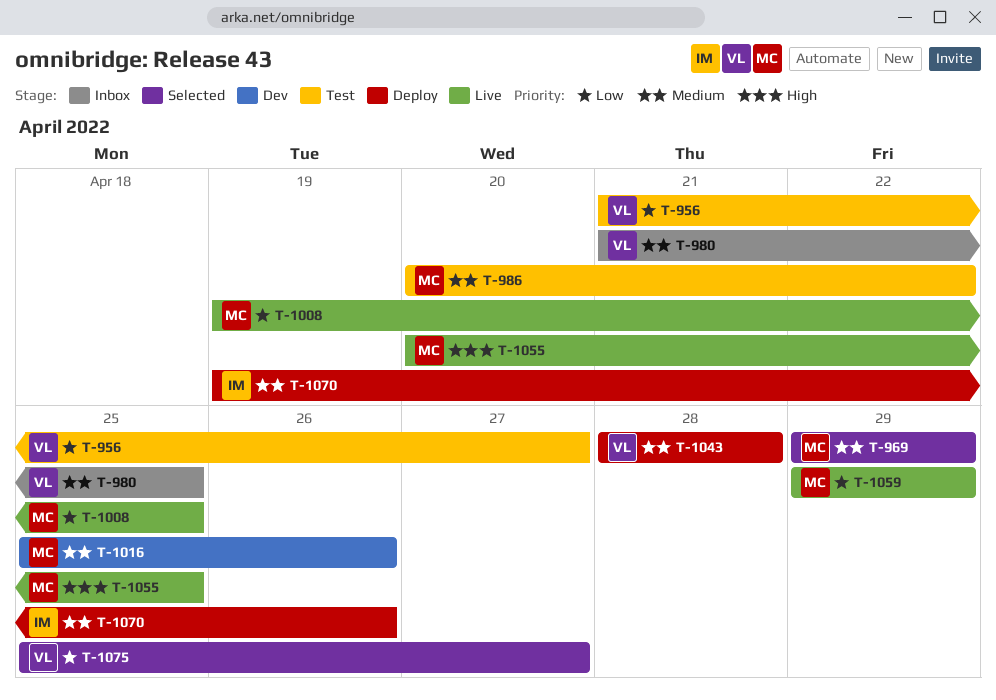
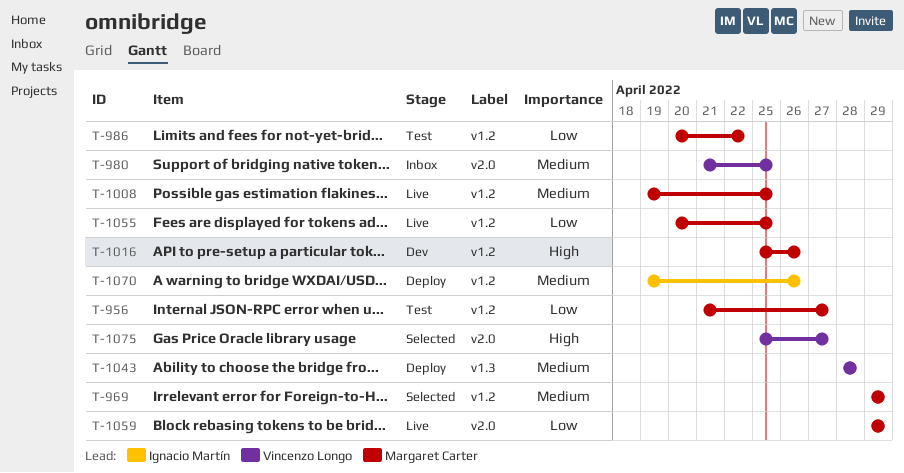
T-956, owner: Vincenzo Longo -> Margaret Carter
T-986, priority: Medium -> Low
T-1008, priority: Low -> Medium
T-1016, priority: Medium -> High
T-1055, priority: High -> Low
T-1075, priority: Low -> High

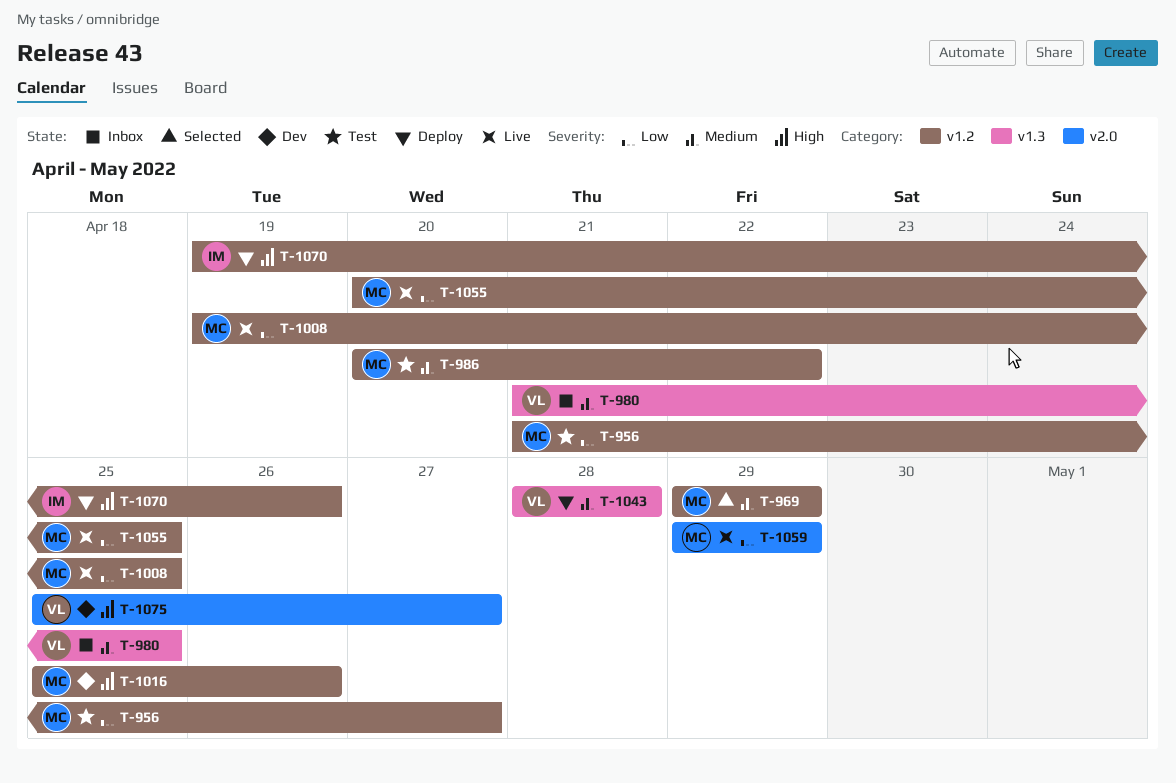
T-980, label: v2.0 -> v1.3
T-986, priority: Low -> Medium
T-1008, priority: Medium -> Low
T-1070, priority: Medium -> High
T-1075, status: Selected -> Dev

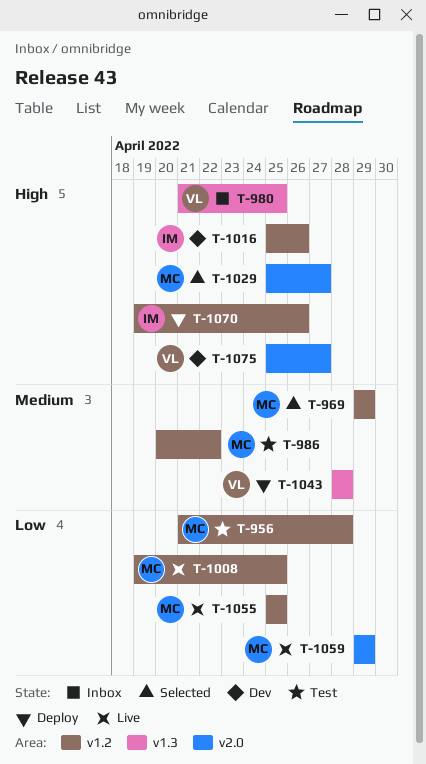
T-956, due: Apr 27 -> Apr 28
T-980, priority: Medium -> High
T-1016, owner: MC -> IM
T-1029: none -> present
T-1055, start: Apr 20 -> Apr 25

